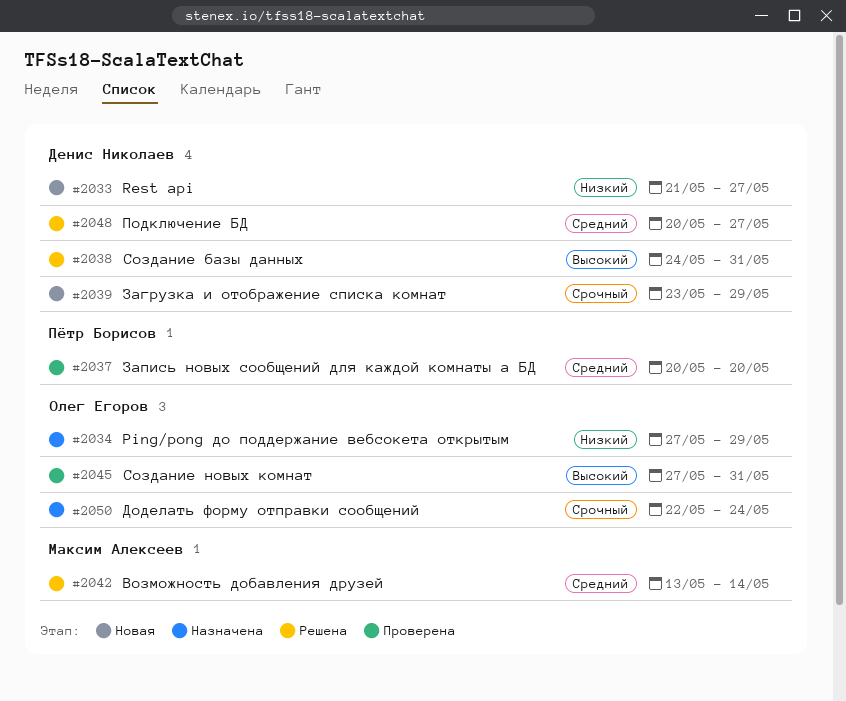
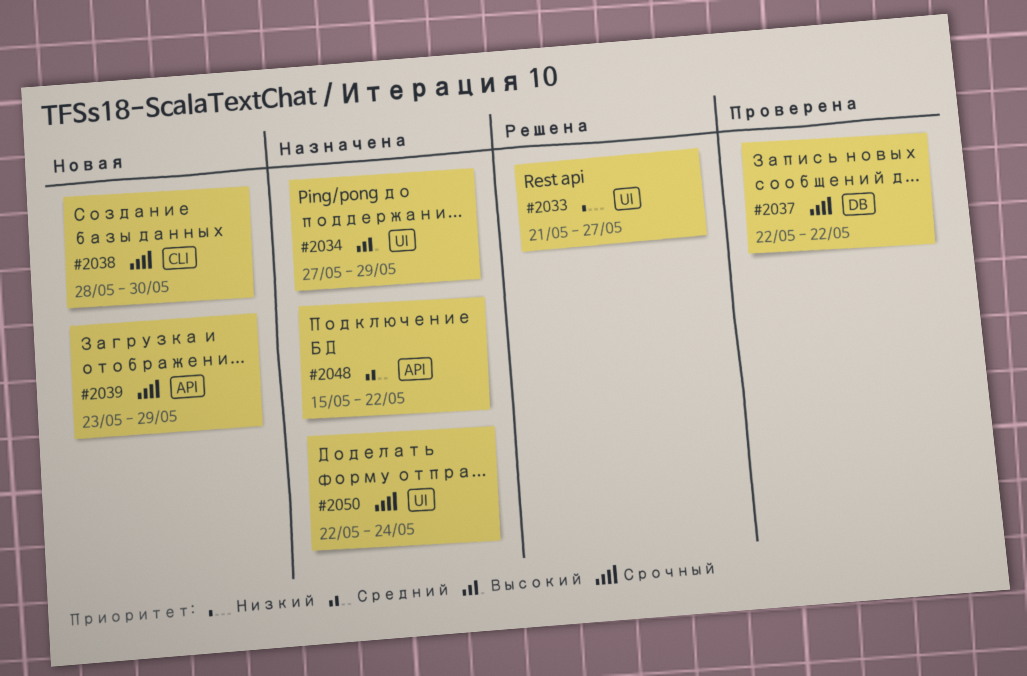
#2033, status: Новая -> Решена
#2034, priority: Низкий -> Высокий
#2037, priority: Средний -> Срочный
#2037, start: May 20 -> May 22
#2037, due: May 20 -> May 22
#2038, status: Решена -> Новая
#2038, priority: Высокий -> Срочный
#2038, start: May 24 -> May 28
#2038, due: May 31 -> May 30
#2042: present -> none
#2045: present -> none
#2048, status: Решена -> Назначена
#2048, start: May 20 -> May 15
#2048, due: May 27 -> May 22

